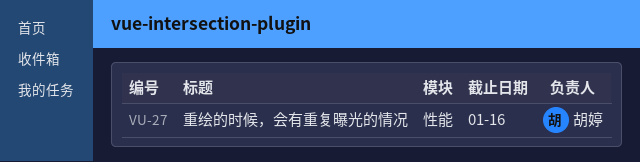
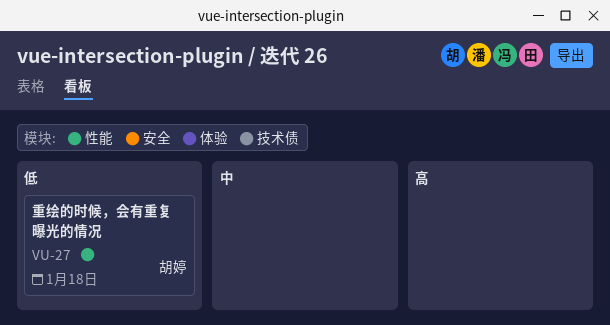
VU-27, due: Jan 16 -> Jan 18

